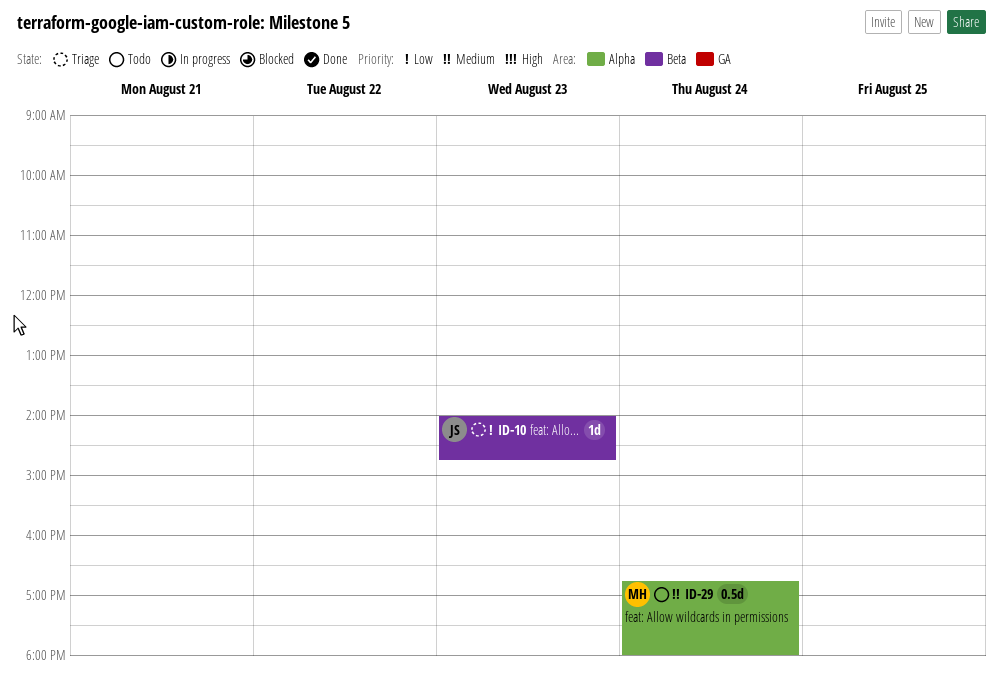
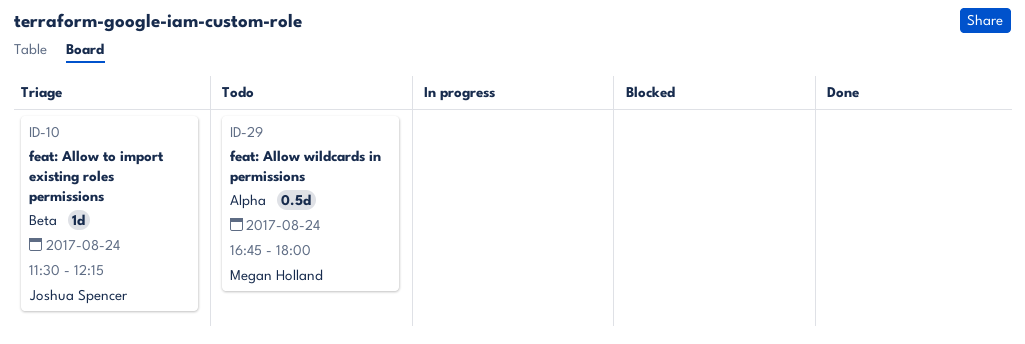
ID-10, day: Aug 23 -> Aug 24
ID-10, begins: 14:00 -> 11:30
ID-10, ends: 14:45 -> 12:15

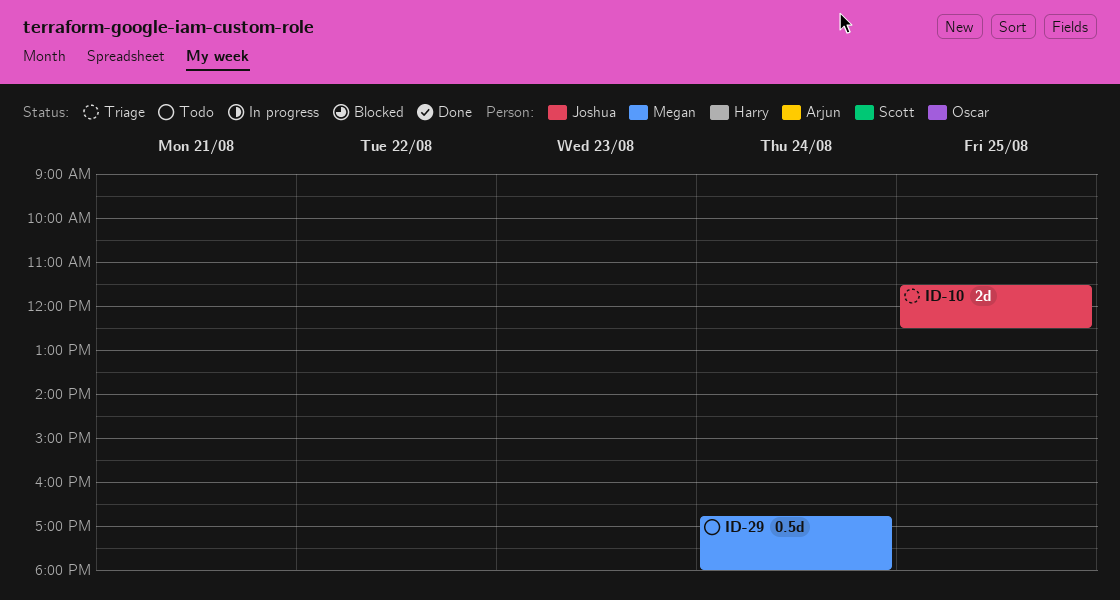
ID-10, estimate: 1d -> 2d
ID-10, day: Aug 24 -> Aug 25
ID-10, ends: 12:15 -> 12:30

